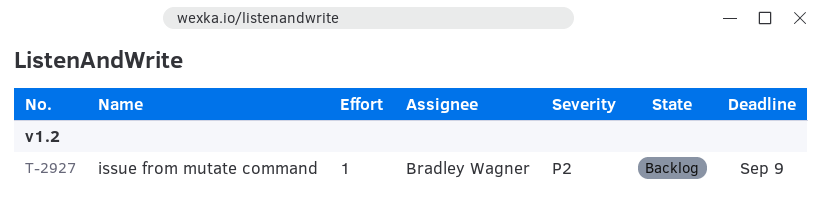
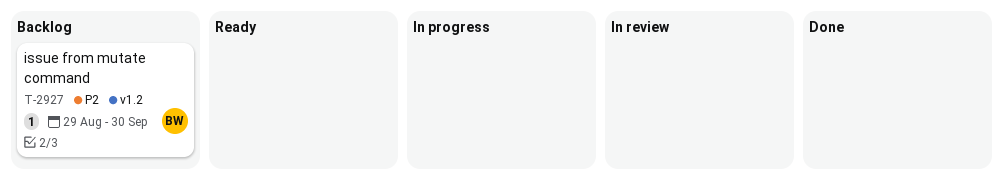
T-2927, due: Sep 9 -> Sep 30

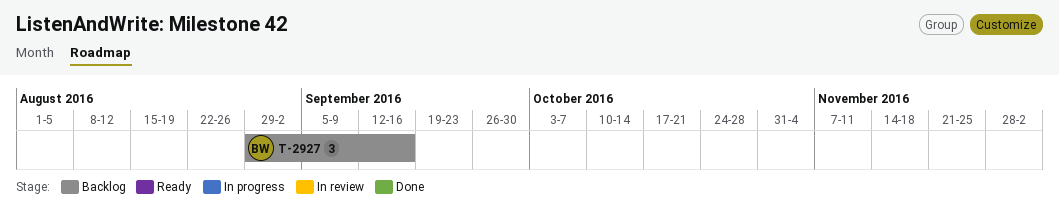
T-2927, estimate: 1 -> 3
T-2927, due: Sep 30 -> Sep 16

